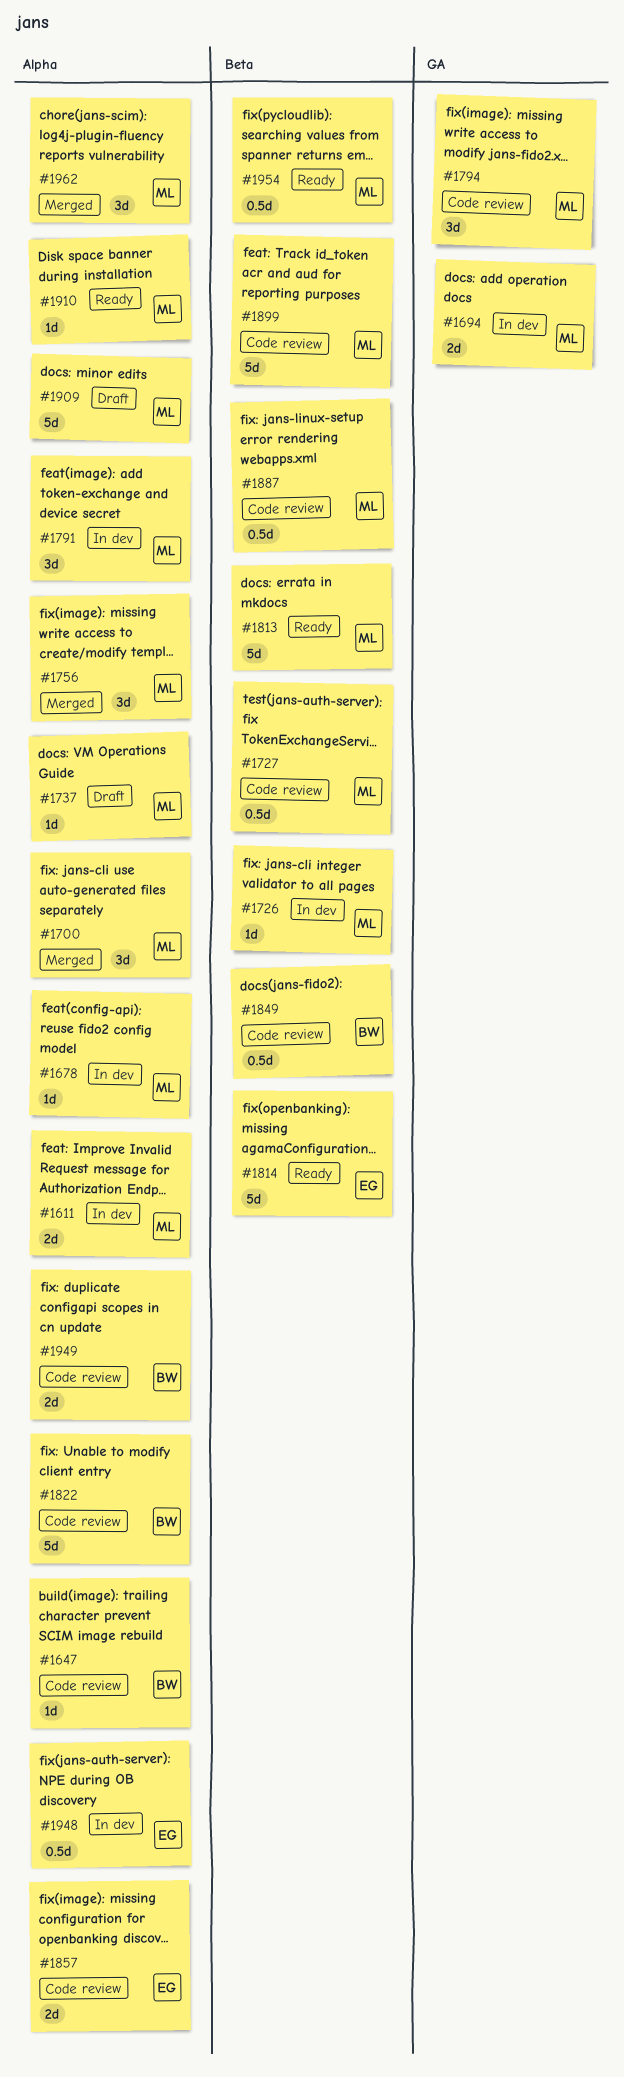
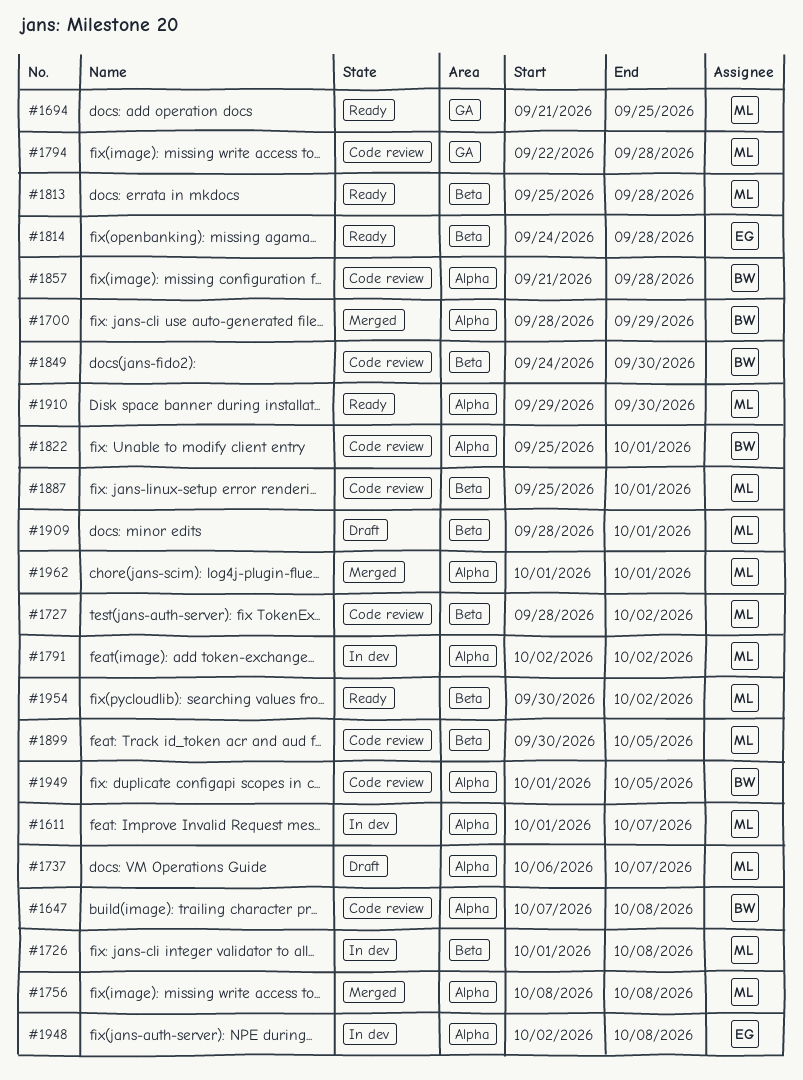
#1678: present -> none
#1694, status: In dev -> Ready
#1700, owner: ML -> BW
#1857, owner: EG -> BW
#1909, label: Alpha -> Beta

